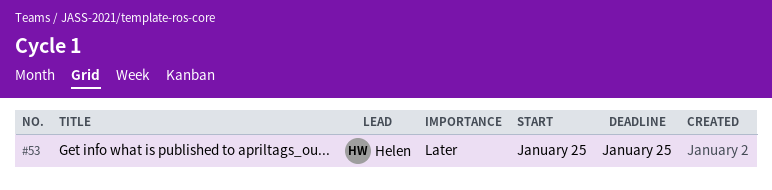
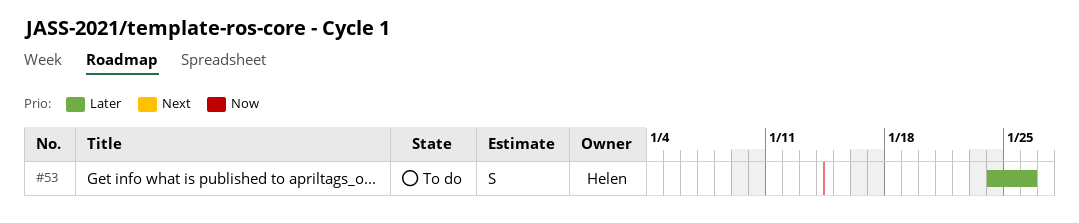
#53, start: Jan 25 -> Jan 24
#53, due: Jan 25 -> Jan 26

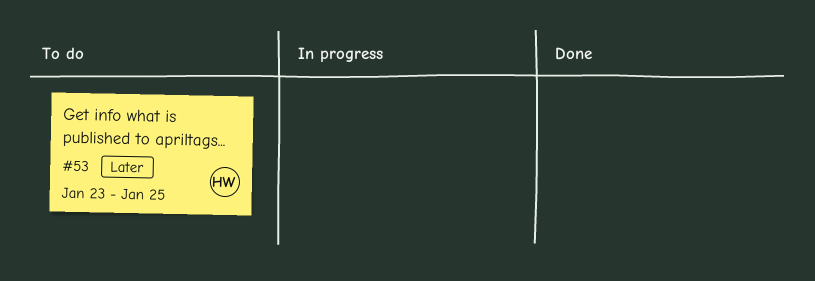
#53, start: Jan 24 -> Jan 23
#53, due: Jan 26 -> Jan 25

